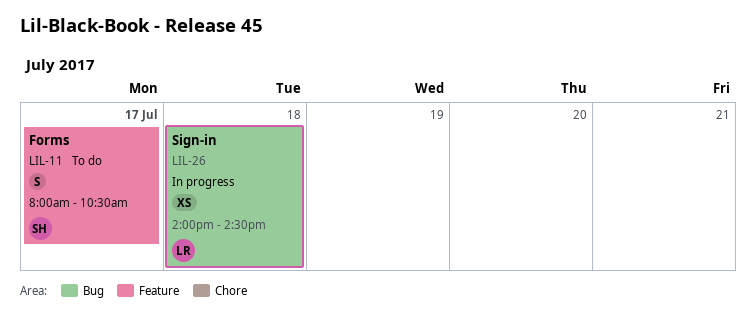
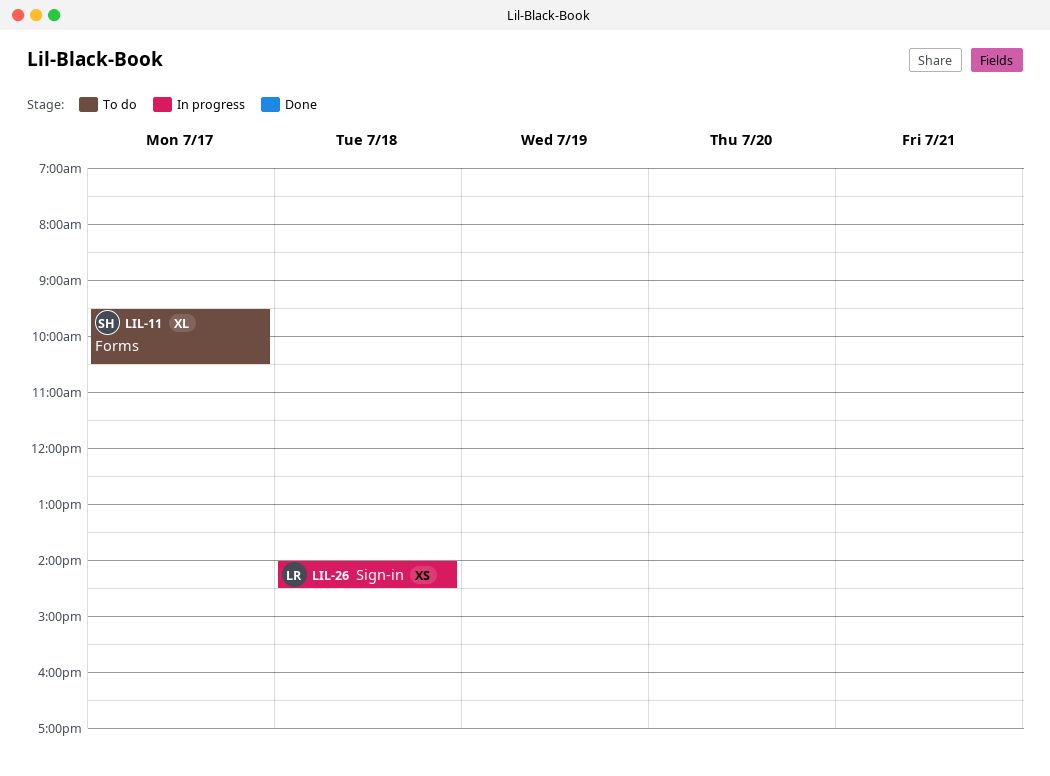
LIL-11, estimate: S -> XL
LIL-11, begins: 08:00 -> 09:30

